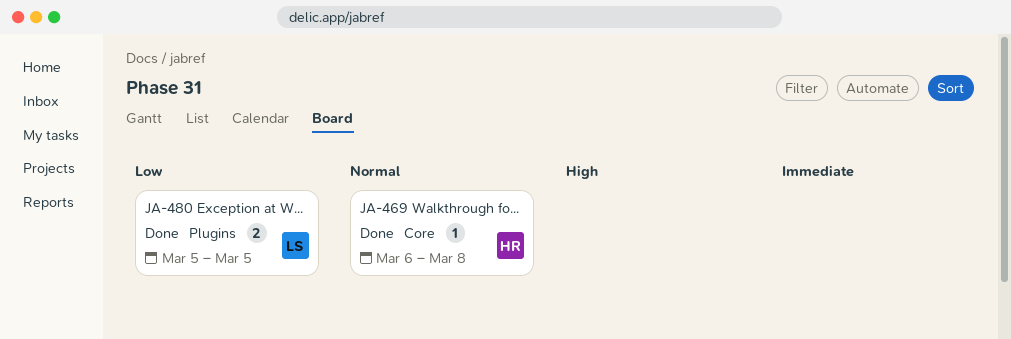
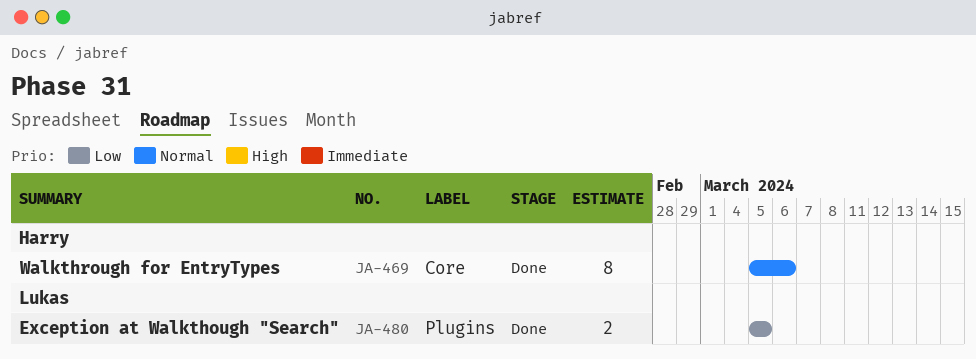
JA-469, estimate: 1 -> 8
JA-469, start: Mar 6 -> Mar 5
JA-469, due: Mar 8 -> Mar 6

